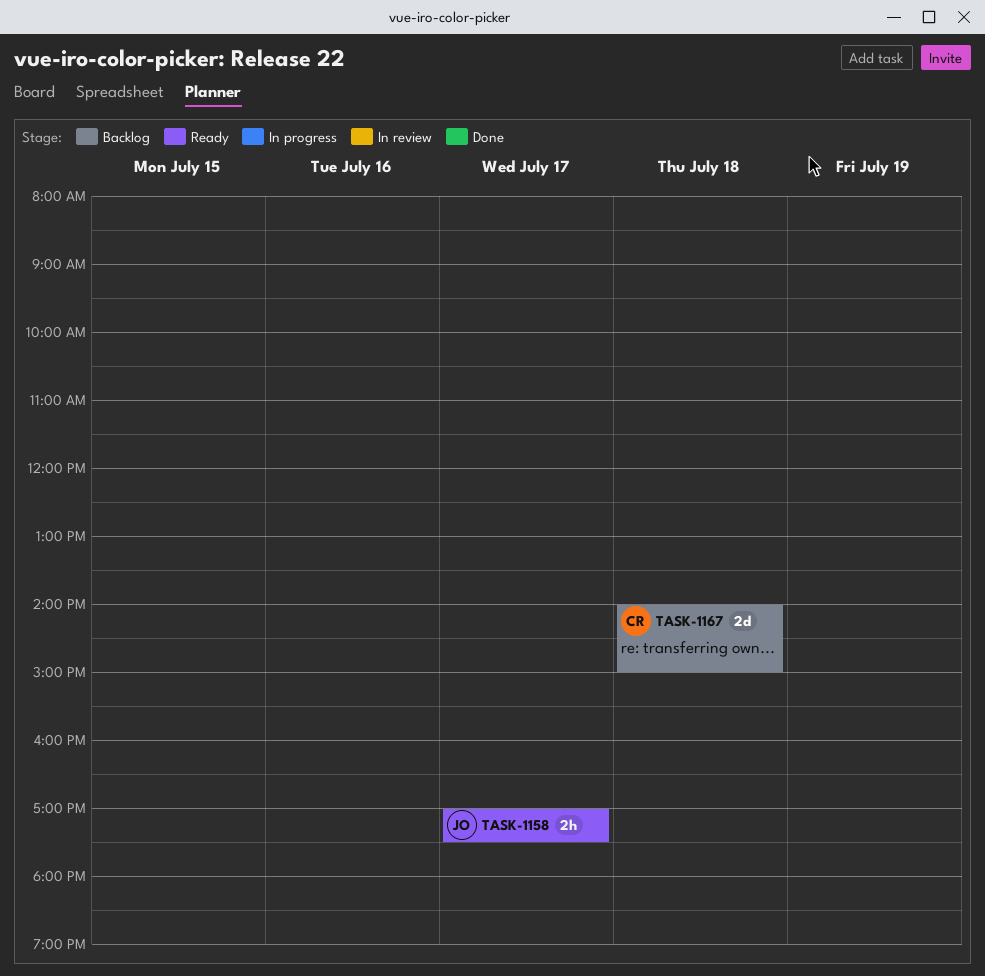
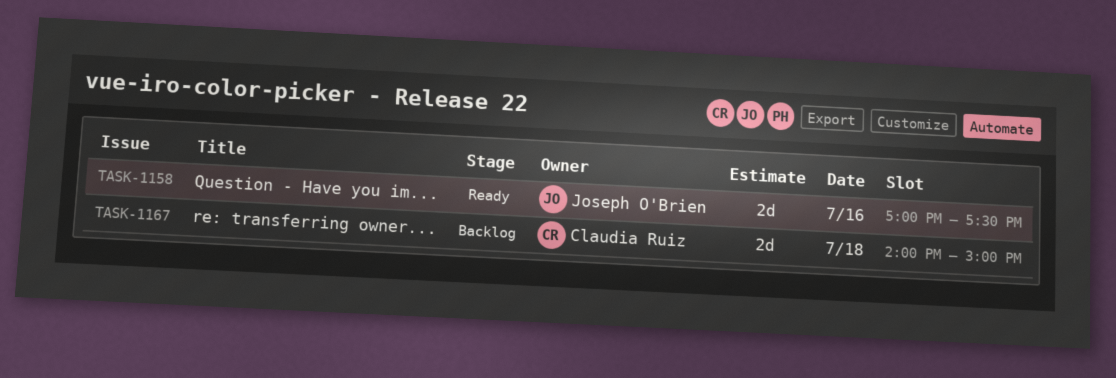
TASK-1158, estimate: 2h -> 2d
TASK-1158, day: Jul 17 -> Jul 16

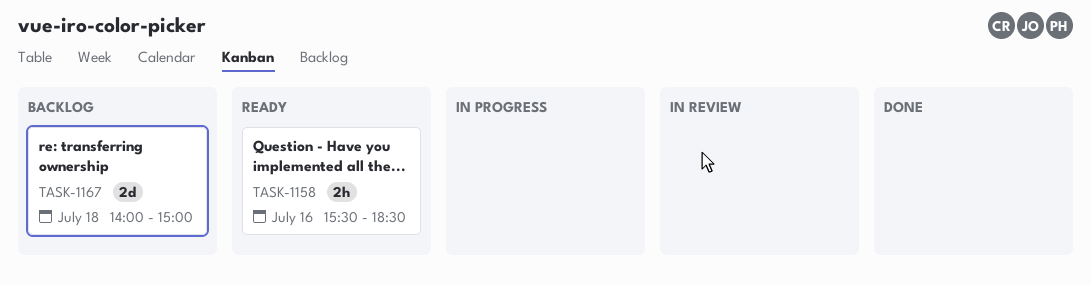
TASK-1158, estimate: 2d -> 2h
TASK-1158, begins: 17:00 -> 15:30
TASK-1158, ends: 17:30 -> 18:30

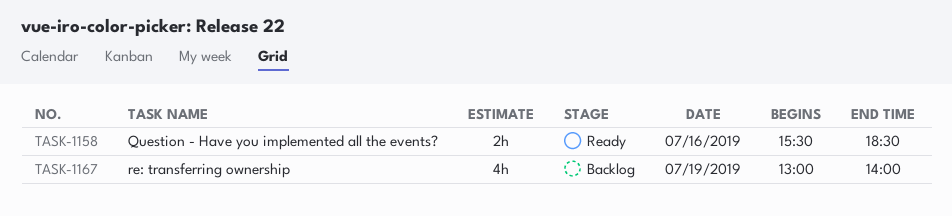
TASK-1167, estimate: 2d -> 4h
TASK-1167, day: Jul 18 -> Jul 19
TASK-1167, begins: 14:00 -> 13:00
TASK-1167, ends: 15:00 -> 14:00

